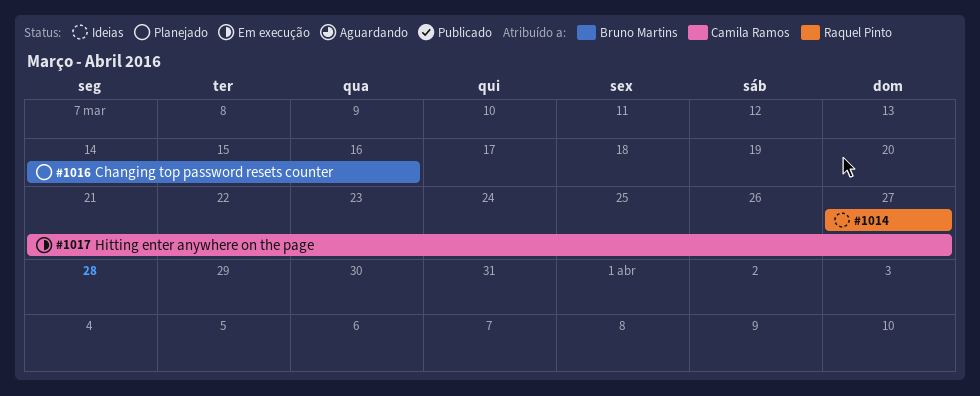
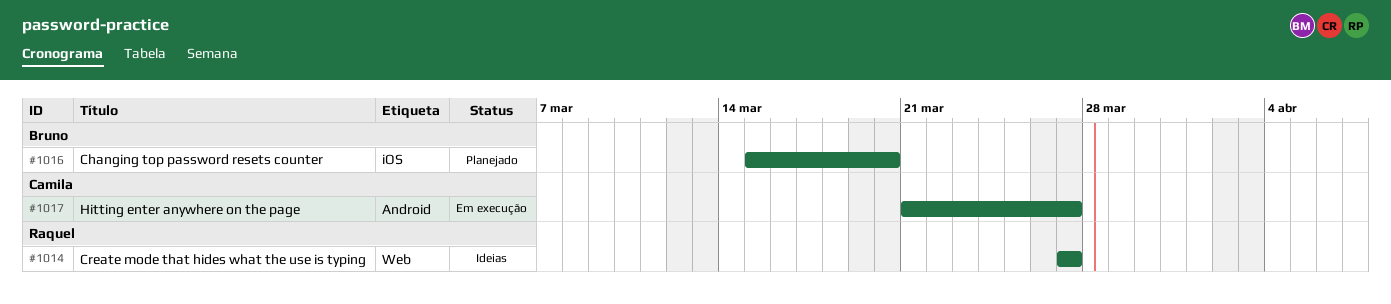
#1016, start: Mar 14 -> Mar 15
#1016, due: Mar 16 -> Mar 20

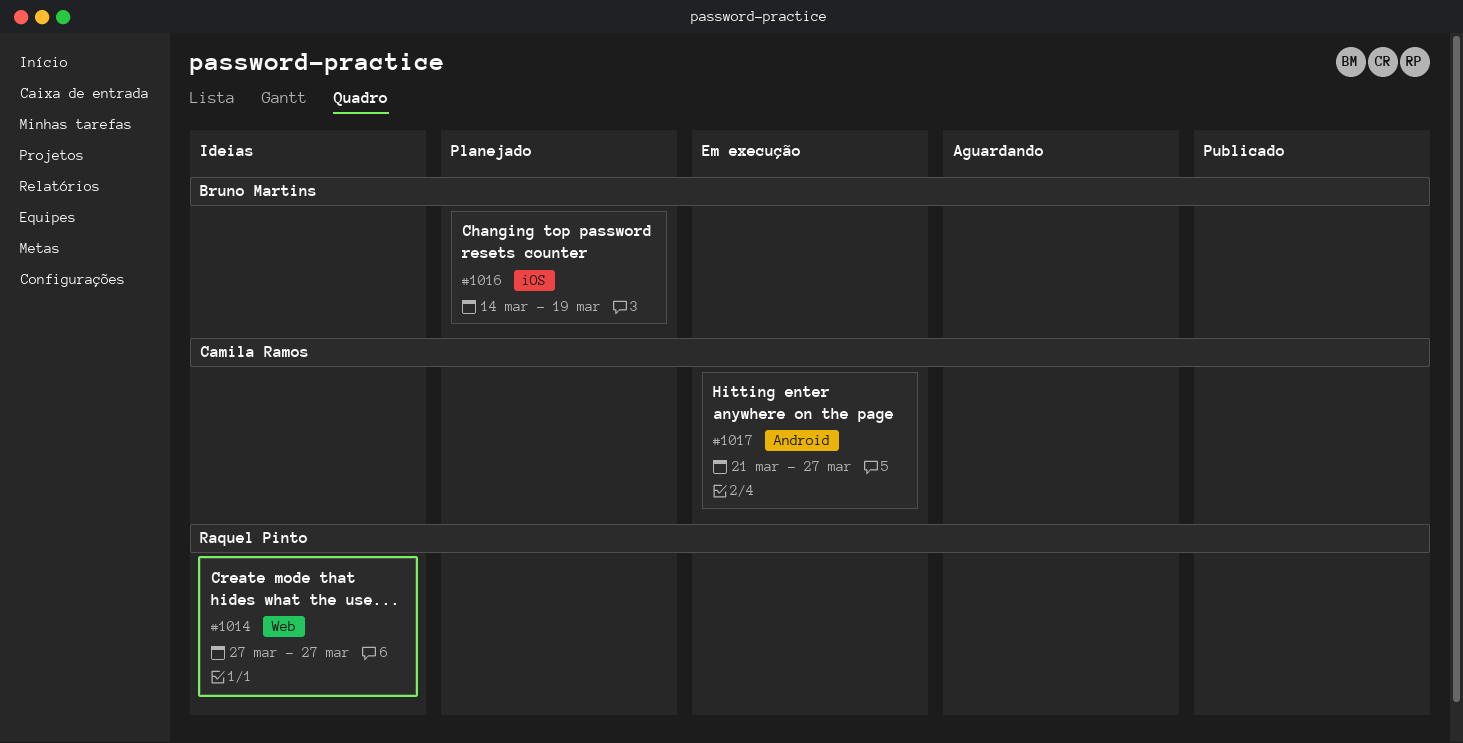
#1016, start: Mar 15 -> Mar 14
#1016, due: Mar 20 -> Mar 19

